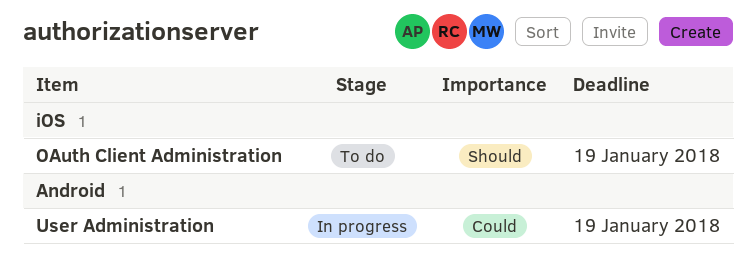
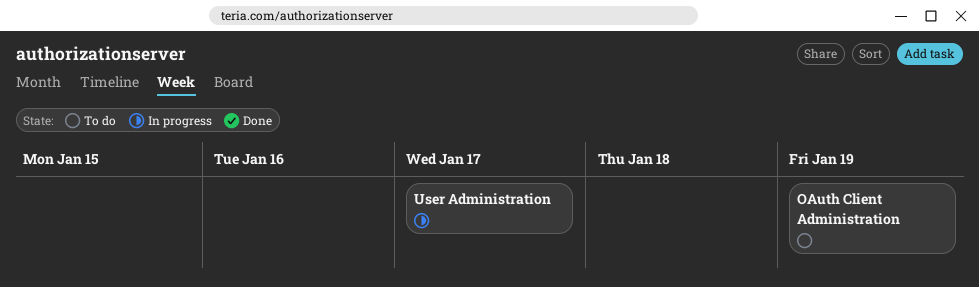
User Administration, due: Jan 19 -> Jan 17

